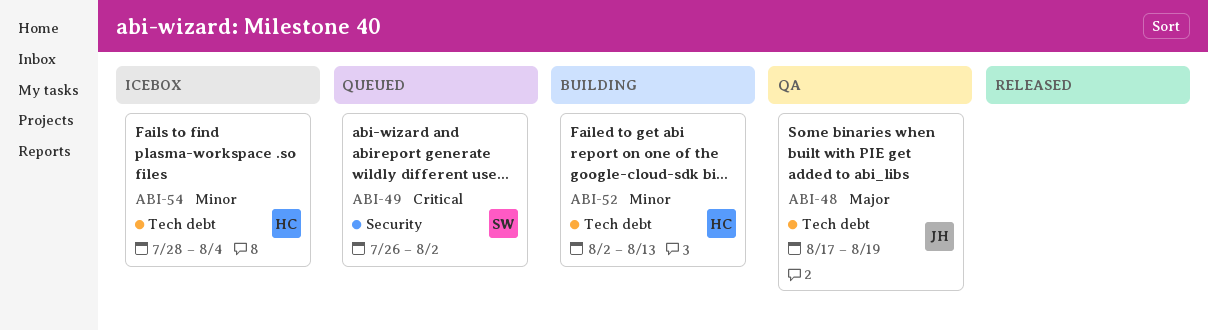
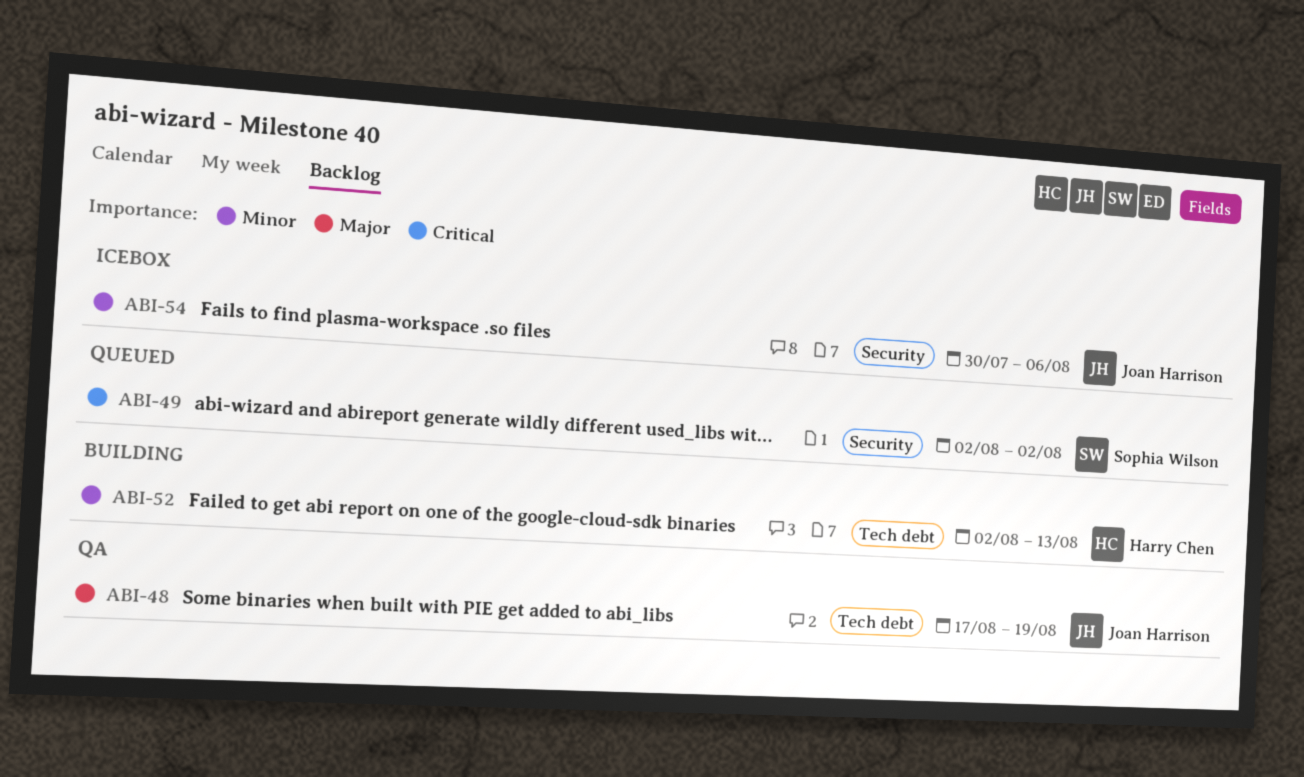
ABI-49, start: Jul 26 -> Aug 2
ABI-54, owner: Harry Chen -> Joan Harrison
ABI-54, label: Tech debt -> Security
ABI-54, start: Jul 28 -> Jul 30
ABI-54, due: Aug 4 -> Aug 6

